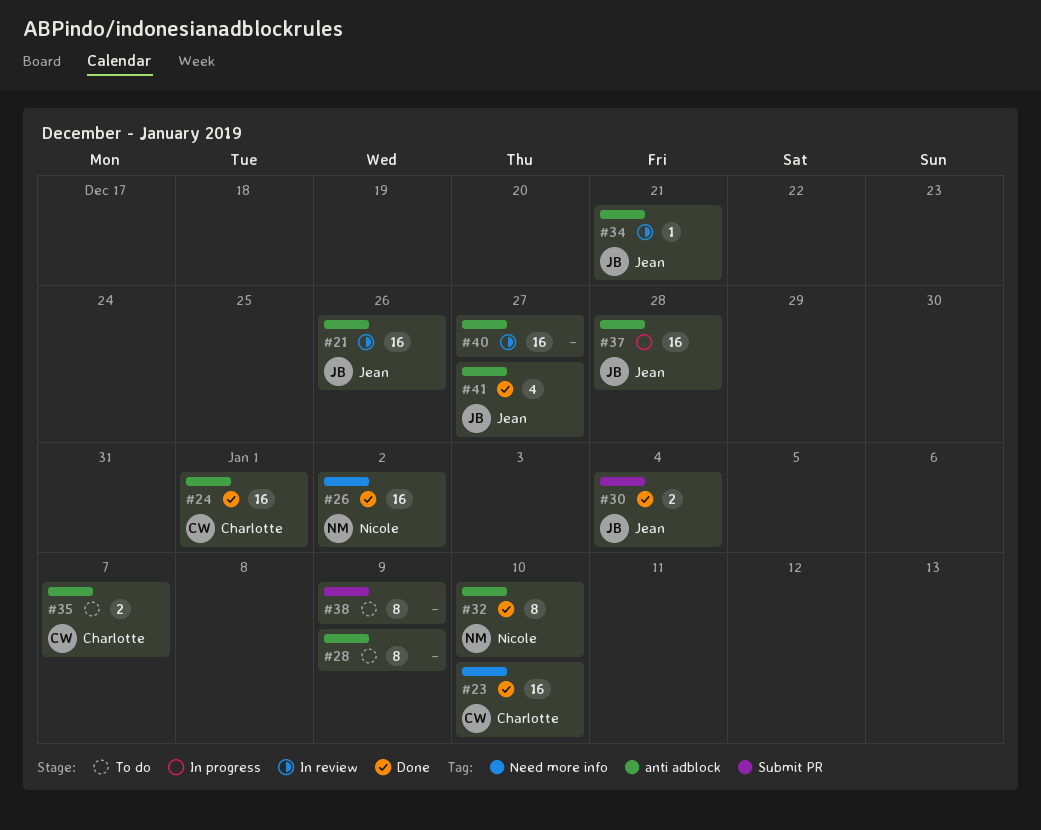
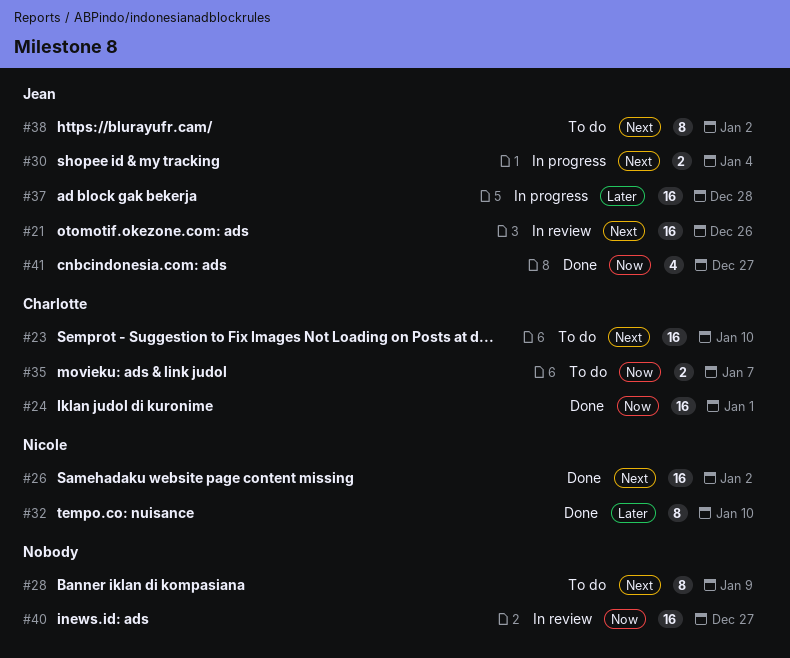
#23, status: Done -> To do
#30, status: Done -> In progress
#34: present -> none
#38, owner: none -> Jean
#38, due: Jan 9 -> Jan 2

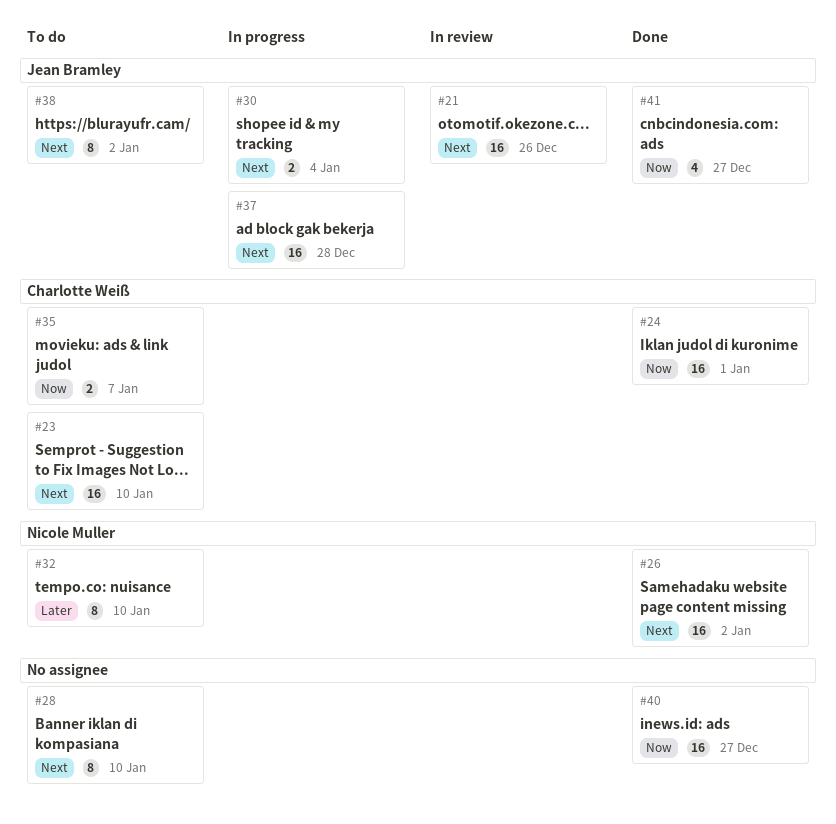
#28, due: Jan 9 -> Jan 10
#32, status: Done -> To do
#37, priority: Later -> Next
#40, status: In review -> Done

